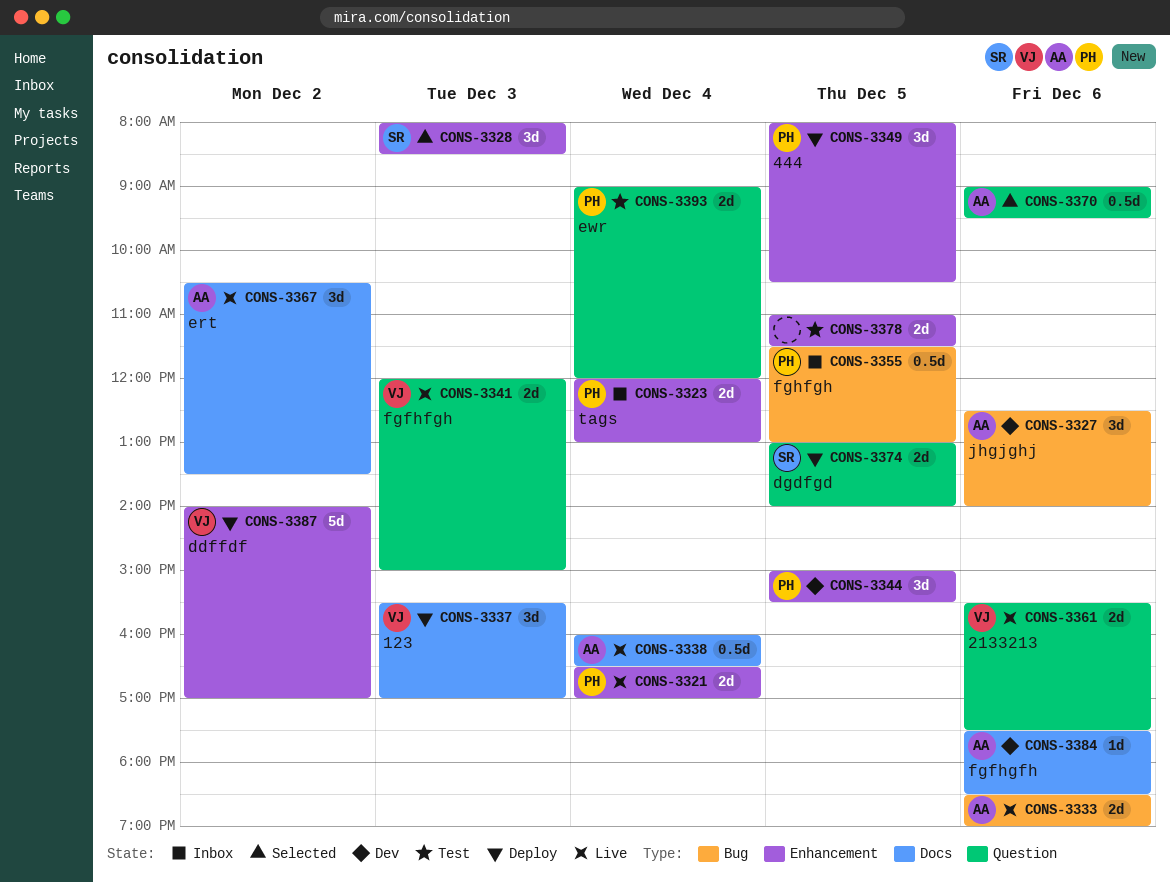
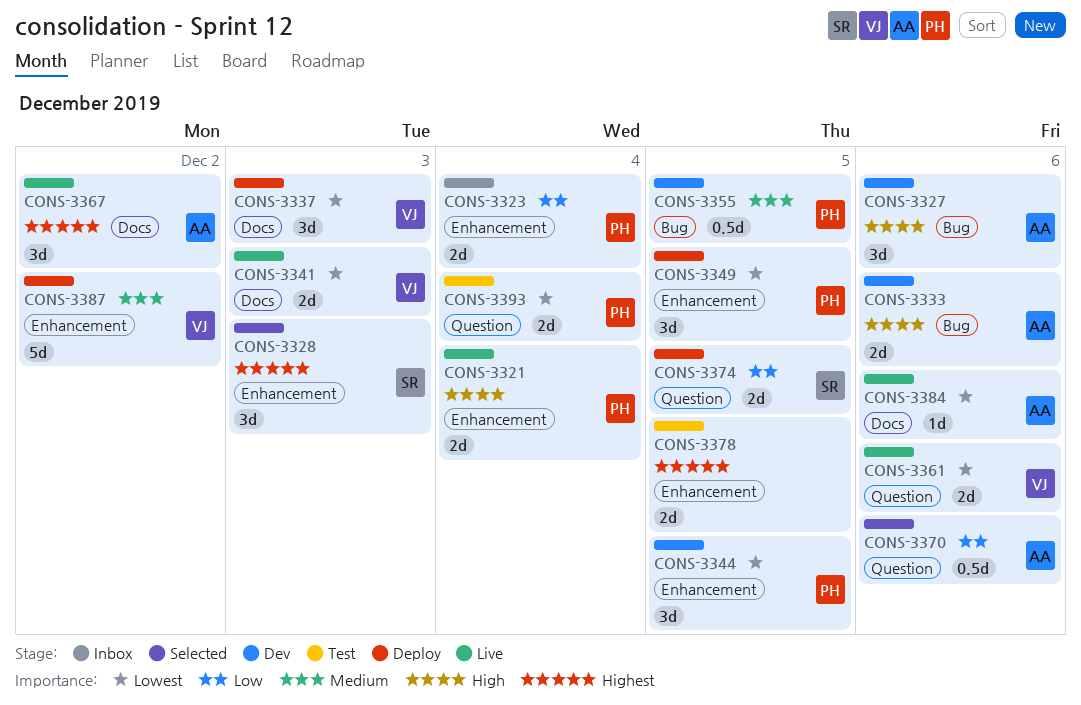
CONS-3333, status: Live -> Dev
CONS-3338: present -> none
CONS-3341, label: Question -> Docs
CONS-3355, status: Inbox -> Dev
CONS-3384, status: Dev -> Live

